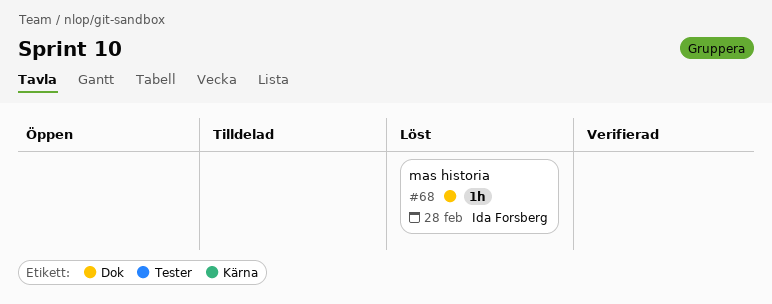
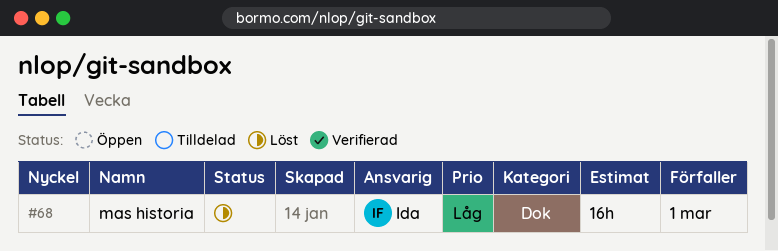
#68, estimate: 1h -> 16h
#68, due: Feb 28 -> Mar 1

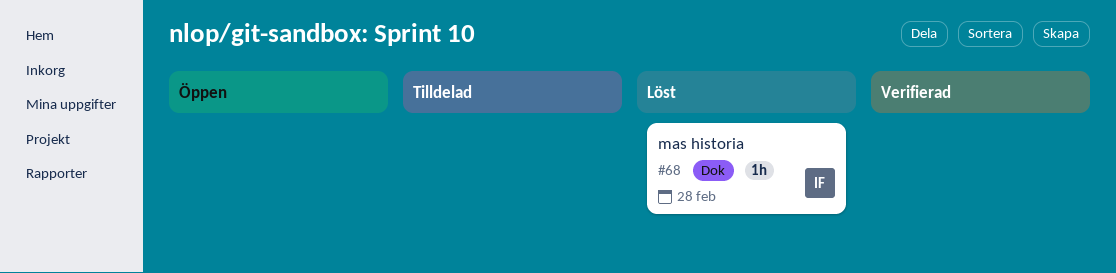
#68, estimate: 16h -> 1h
#68, due: Mar 1 -> Feb 28

